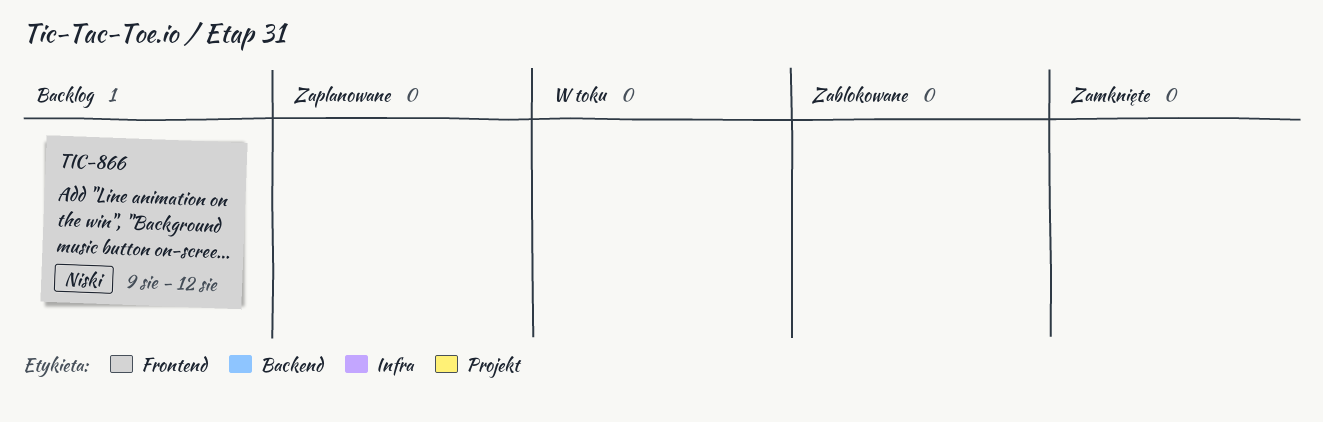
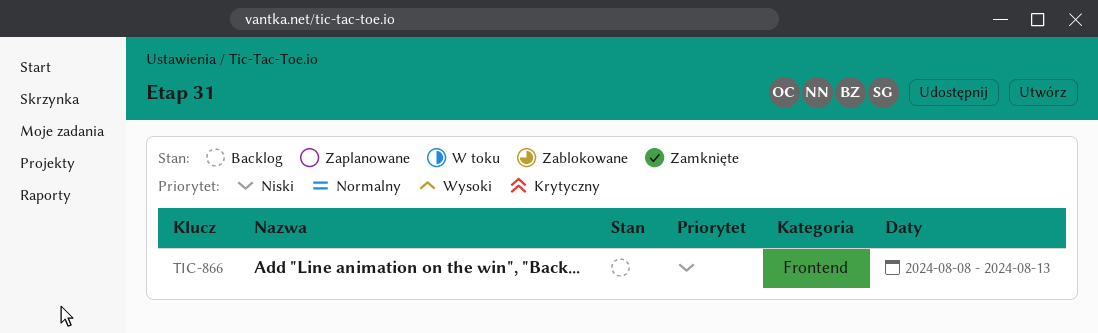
TIC-866, start: Aug 9 -> Aug 8
TIC-866, due: Aug 12 -> Aug 13

